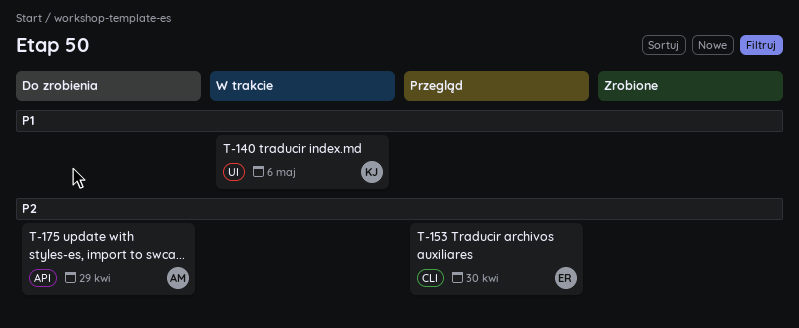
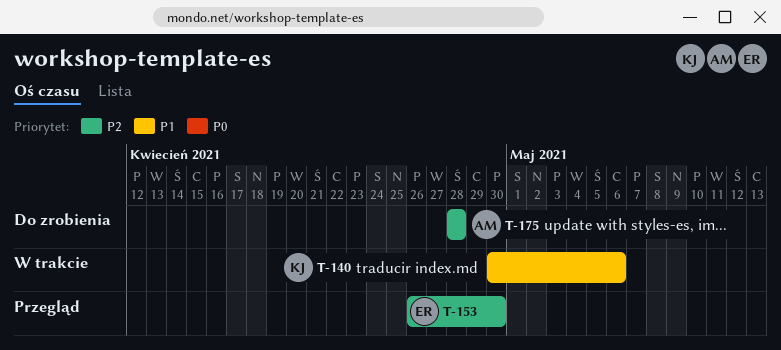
T-175, due: Apr 29 -> Apr 28

